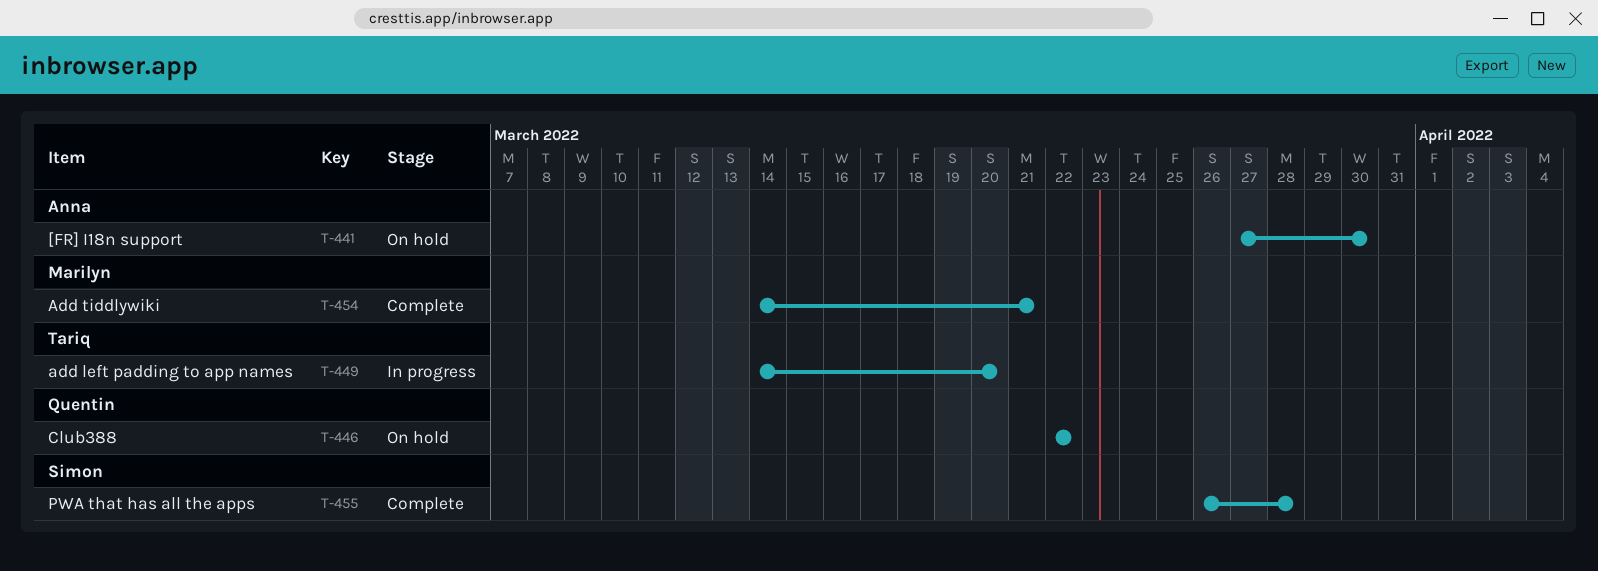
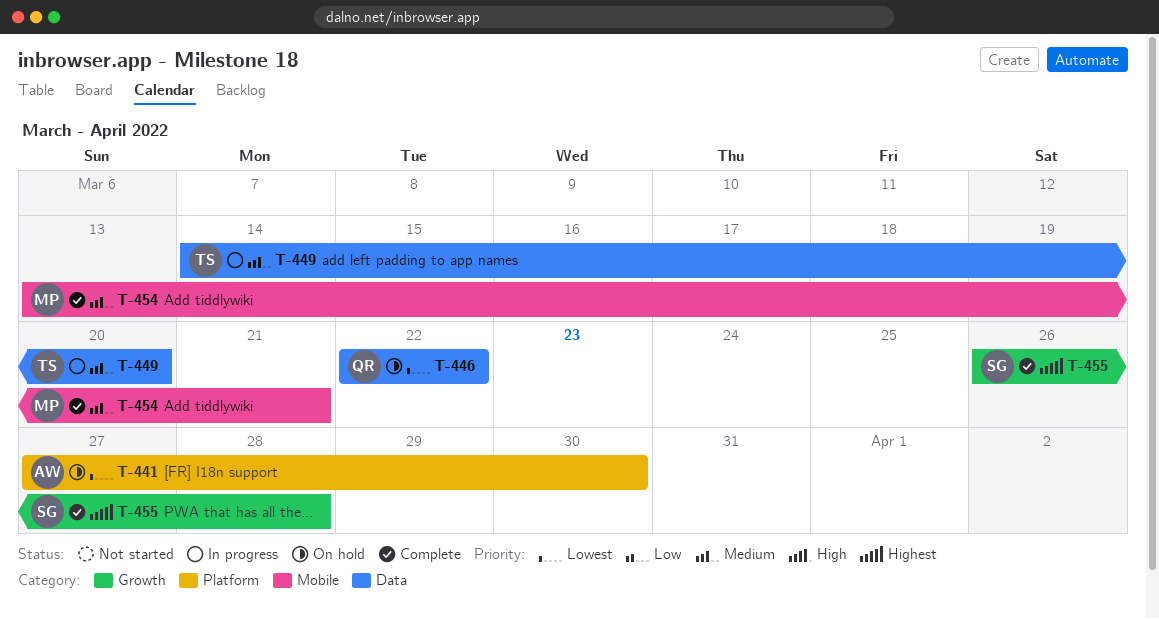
T-454, start: Mar 14 -> Mar 13

